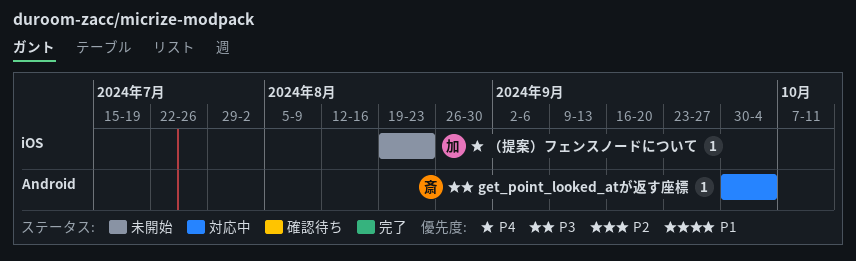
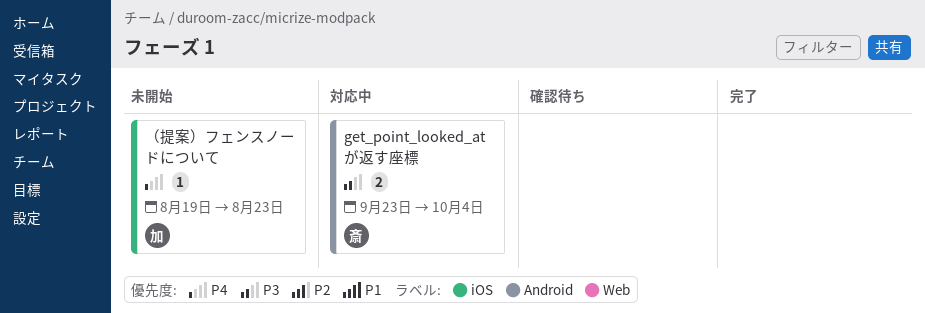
get_point_looked_atが返す座標, estimate: 1 -> 2
get_point_looked_atが返す座標, start: Sep 30 -> Sep 23

